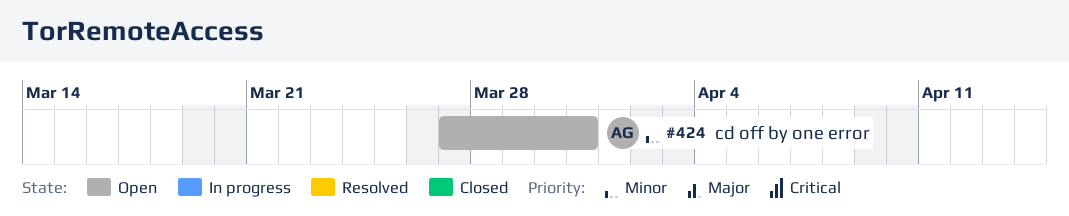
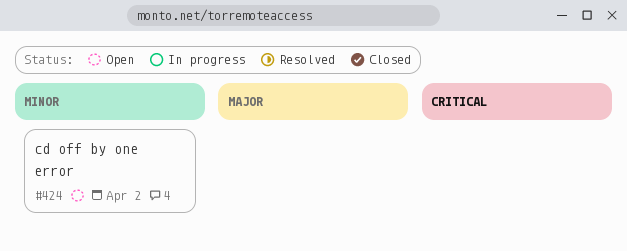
#424, due: Mar 31 -> Apr 2

